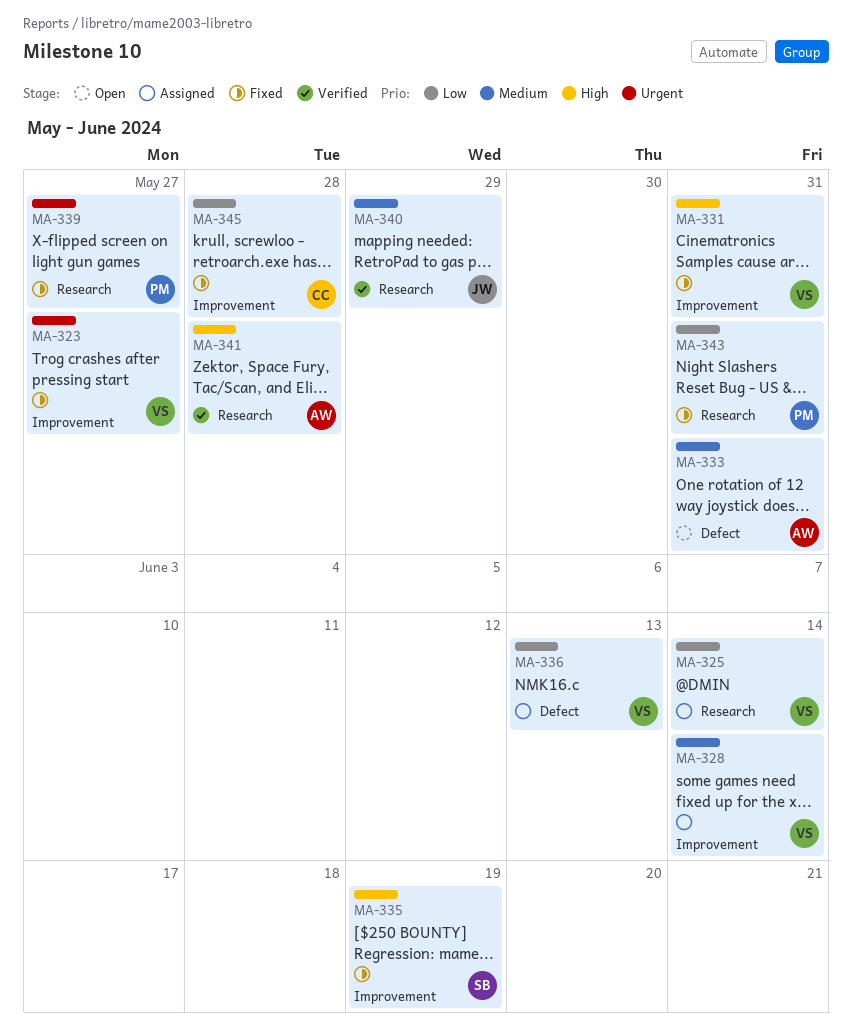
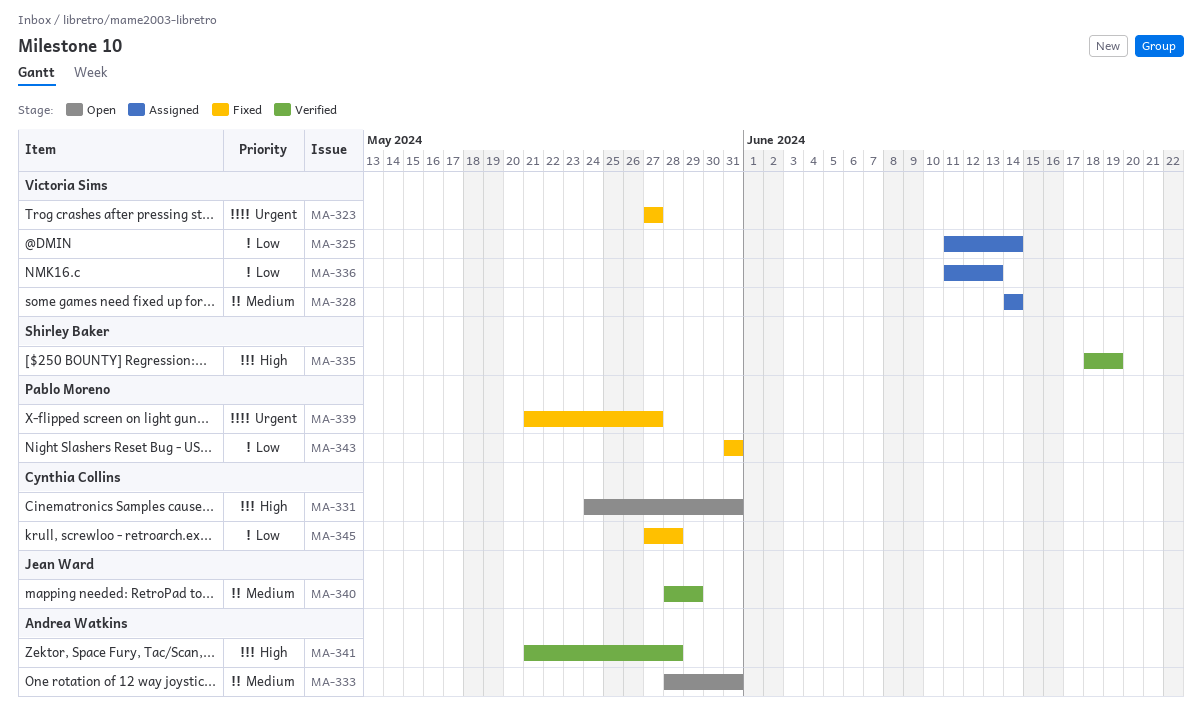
MA-331, status: Fixed -> Open
MA-331, owner: Victoria Sims -> Cynthia Collins
MA-335, status: Fixed -> Verified

